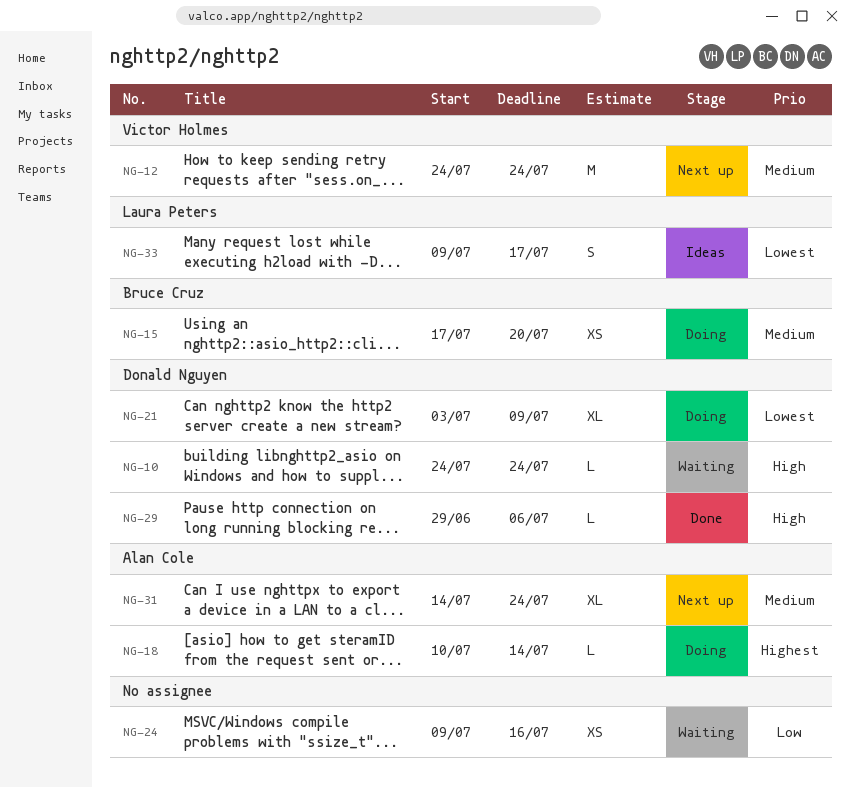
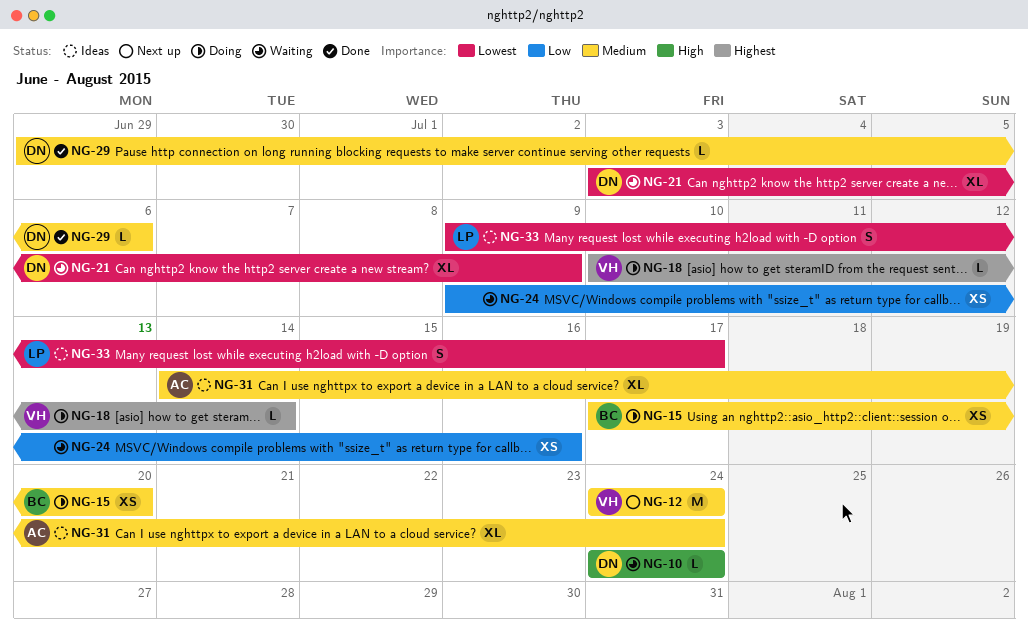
NG-18, owner: Alan Cole -> Victor Holmes
NG-21, status: Doing -> Waiting
NG-29, priority: High -> Medium
NG-31, status: Next up -> Ideas

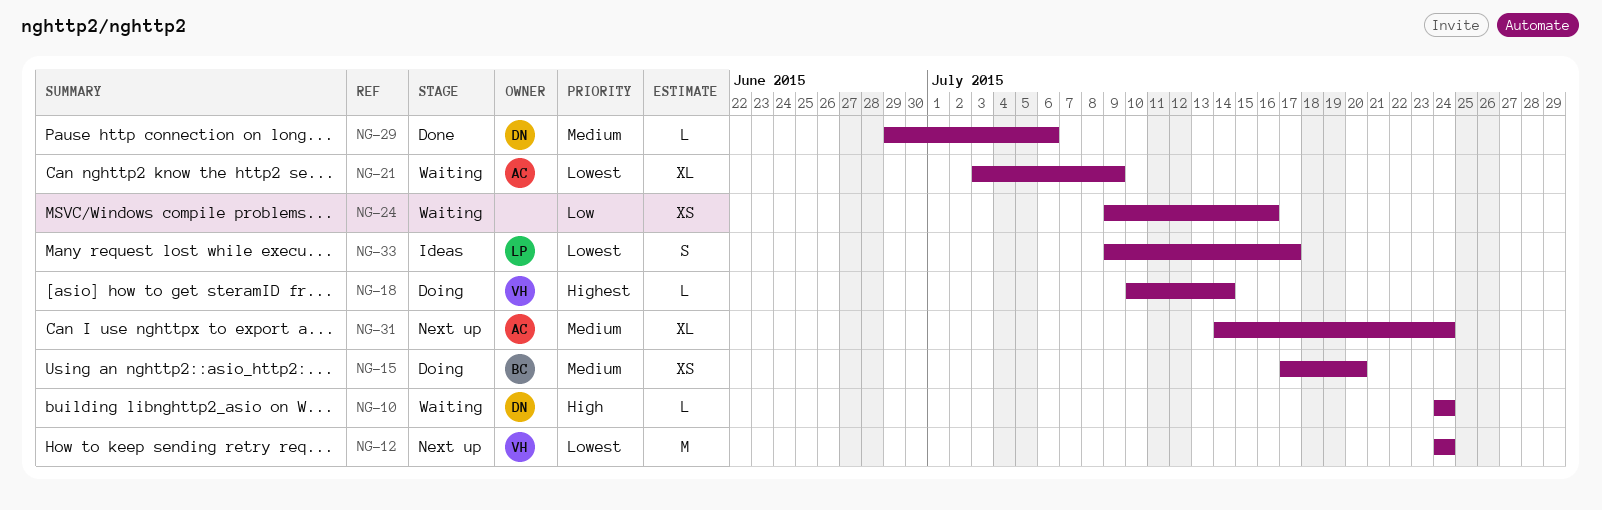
NG-12, priority: Medium -> Lowest
NG-21, owner: DN -> AC
NG-31, status: Ideas -> Next up

